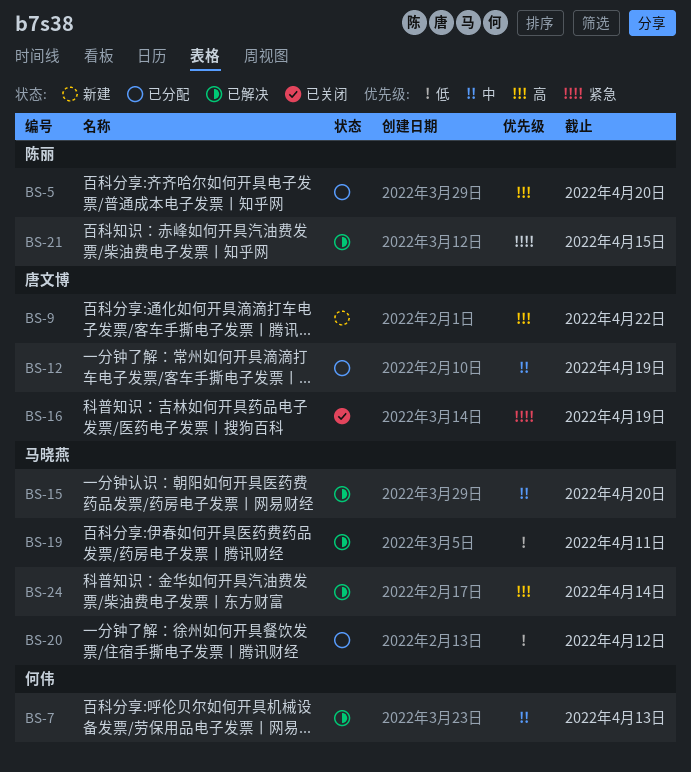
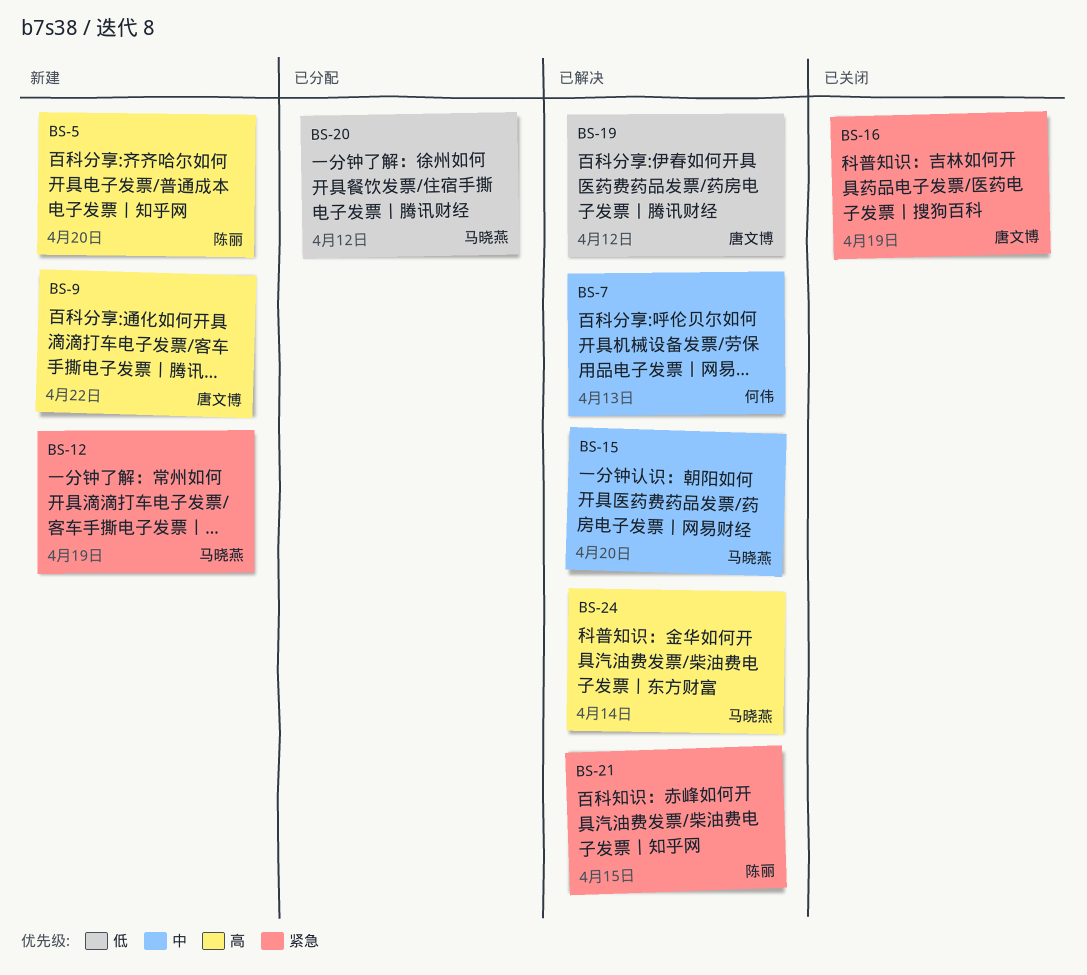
BS-5, status: 已分配 -> 新建
BS-12, status: 已分配 -> 新建
BS-12, owner: 唐文博 -> 马晓燕
BS-12, priority: 中 -> 紧急
BS-19, owner: 马晓燕 -> 唐文博
BS-19, due: Apr 11 -> Apr 12

